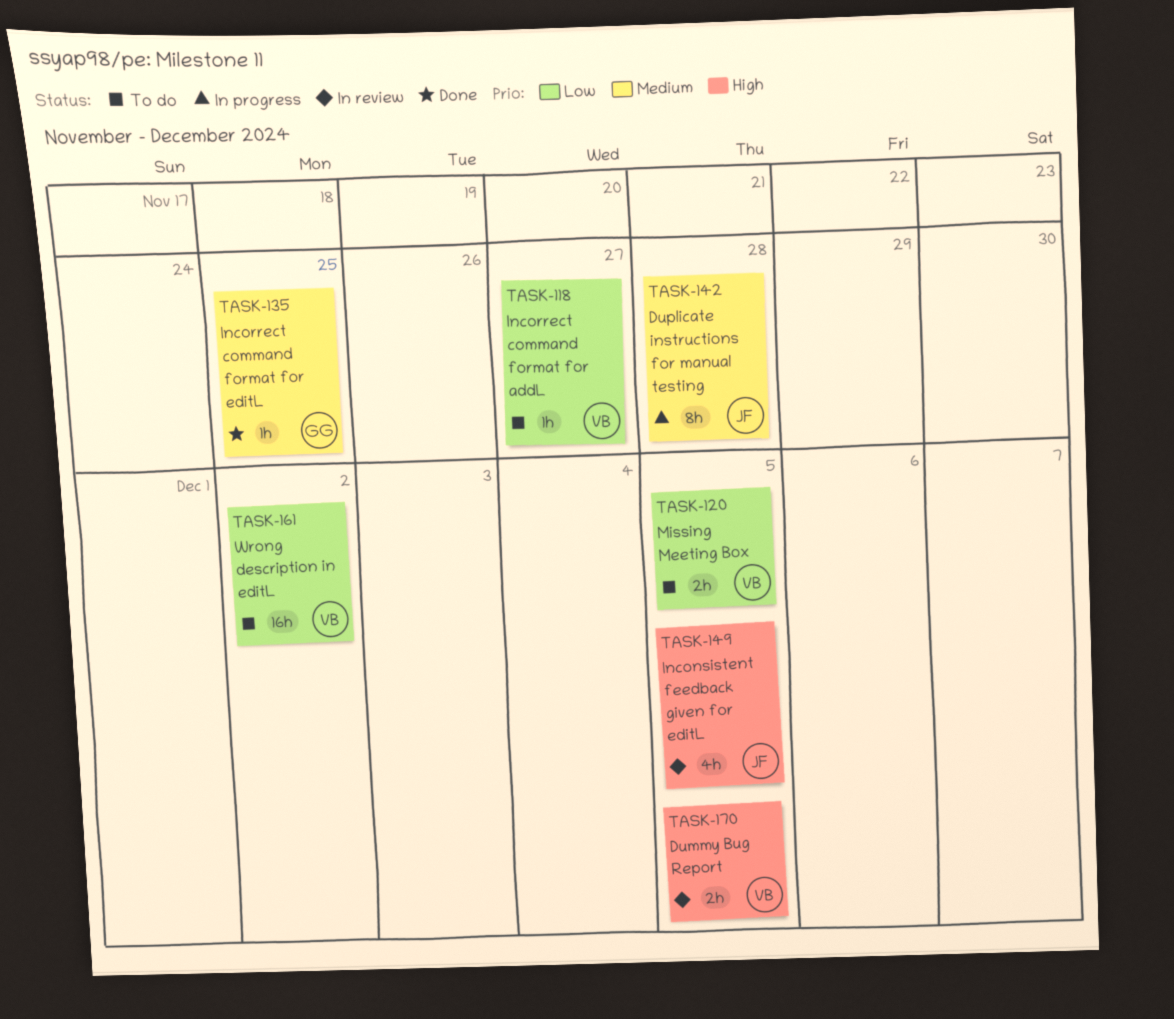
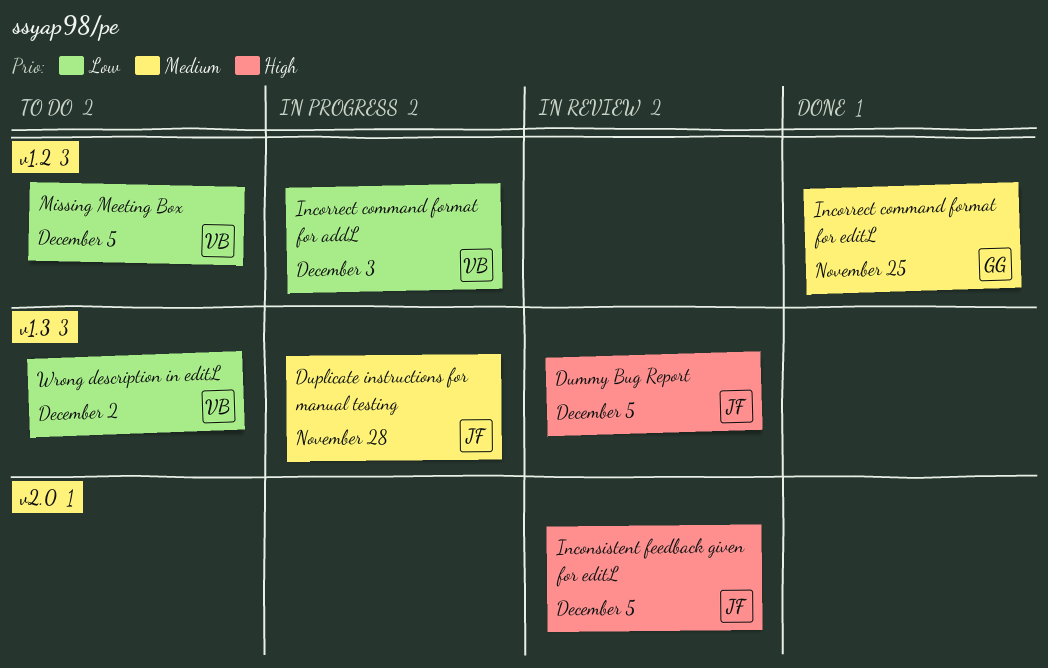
Dummy Bug Report, owner: VB -> JF
Incorrect command format for addL, status: To do -> In progress
Incorrect command format for addL, due: Nov 27 -> Dec 3

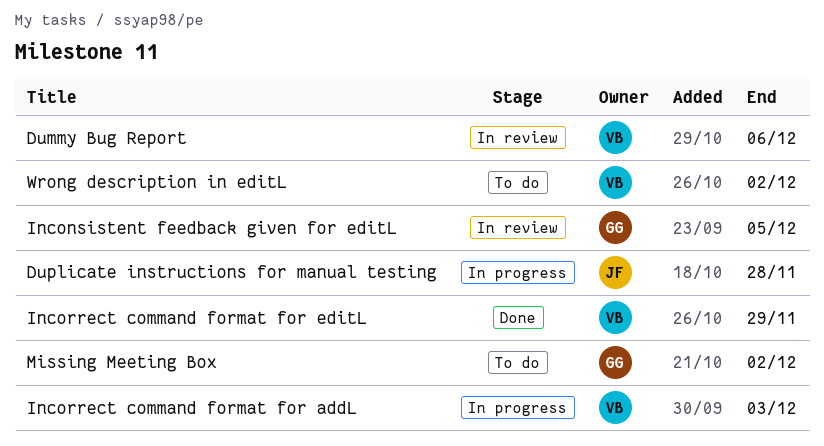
Dummy Bug Report, owner: JF -> VB
Dummy Bug Report, due: Dec 5 -> Dec 6
Inconsistent feedback given for editL, owner: JF -> GG
Incorrect command format for editL, owner: GG -> VB
Incorrect command format for editL, due: Nov 25 -> Nov 29
Missing Meeting Box, owner: VB -> GG
Missing Meeting Box, due: Dec 5 -> Dec 2

